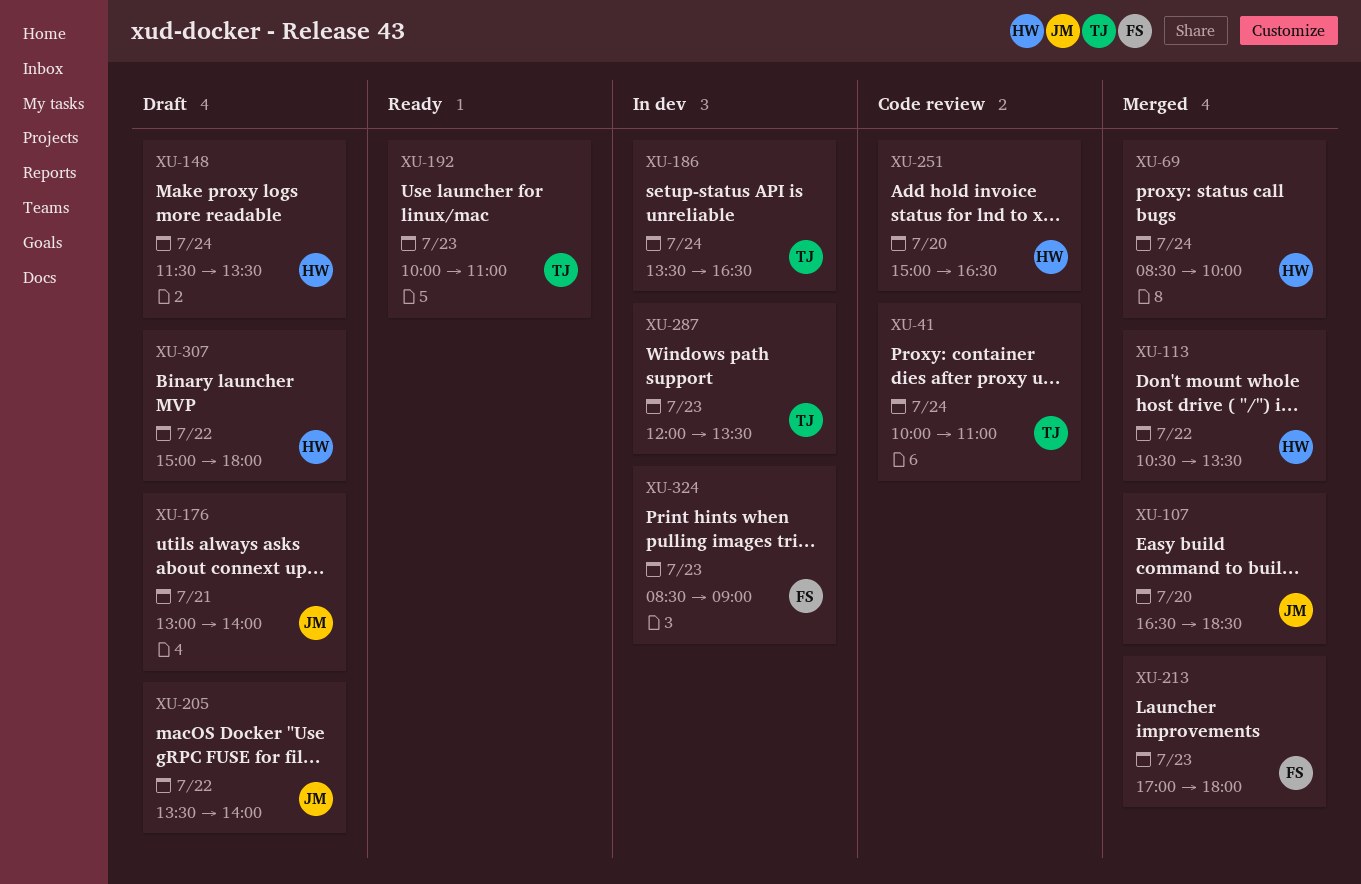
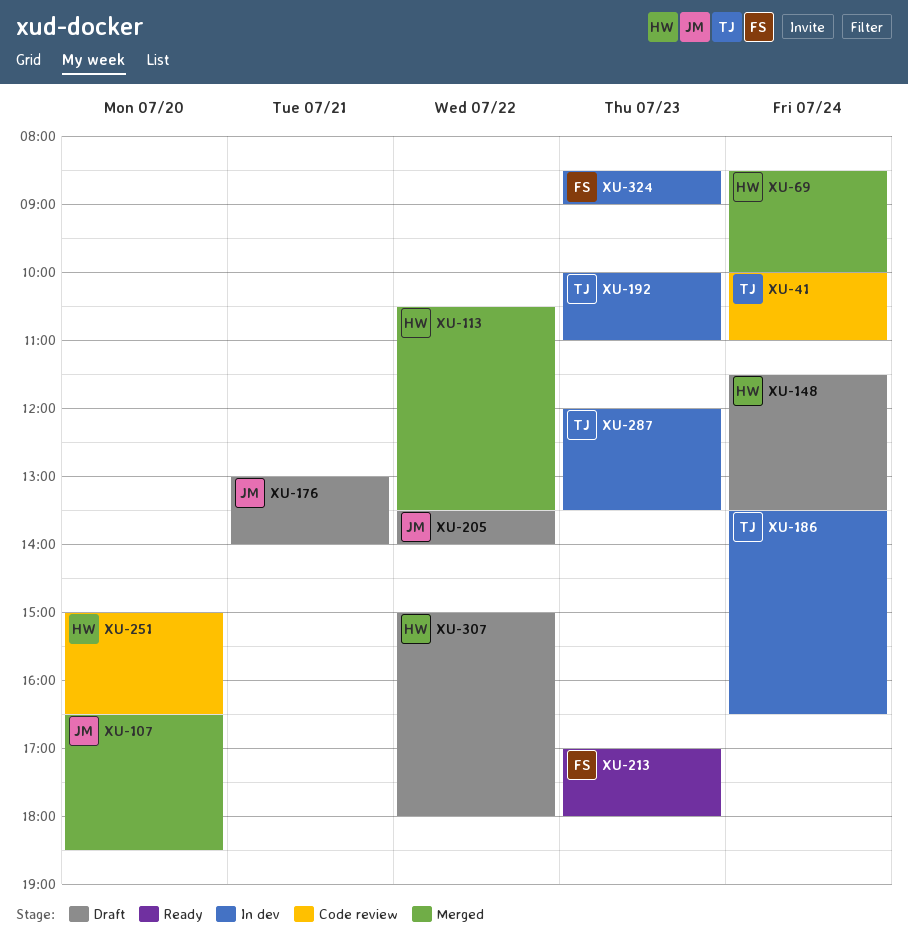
XU-192, status: Ready -> In dev
XU-213, status: Merged -> Ready

